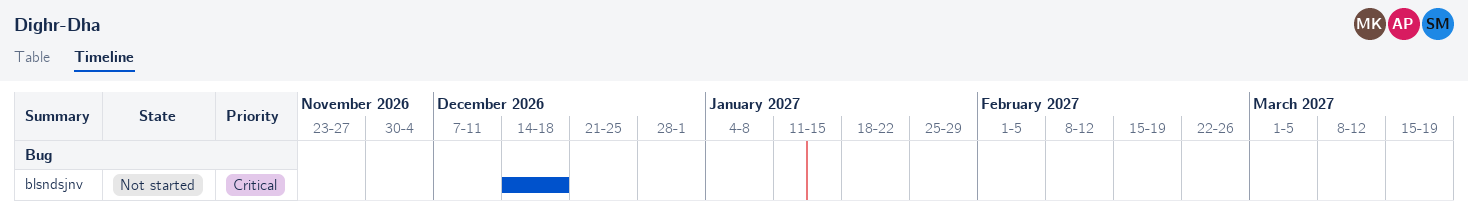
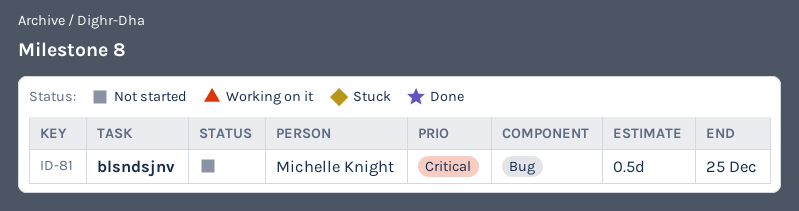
blsndsjnv, due: Dec 18 -> Dec 25

